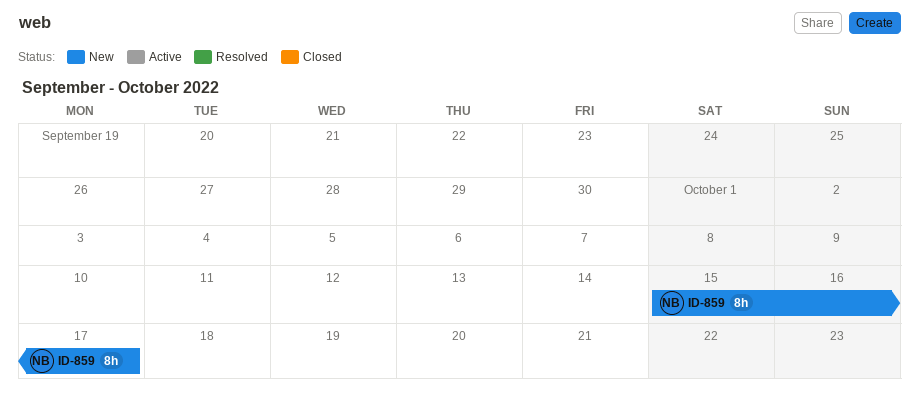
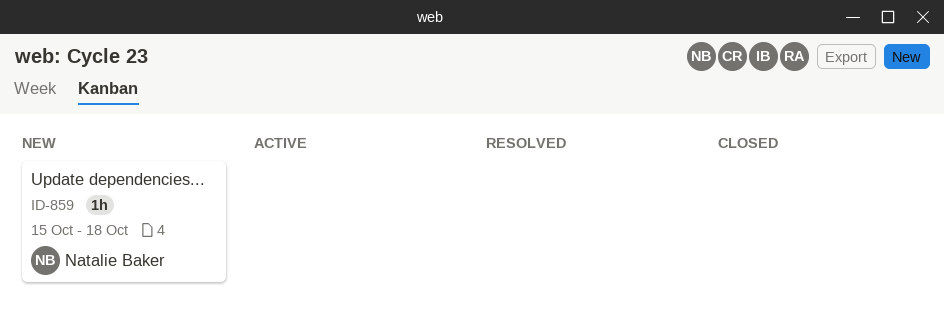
ID-859, estimate: 8h -> 1h
ID-859, due: Oct 17 -> Oct 18

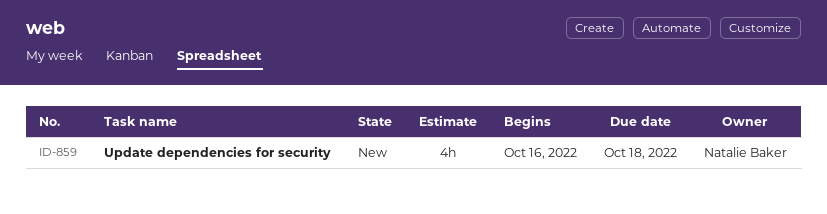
ID-859, estimate: 1h -> 4h
ID-859, start: Oct 15 -> Oct 16

